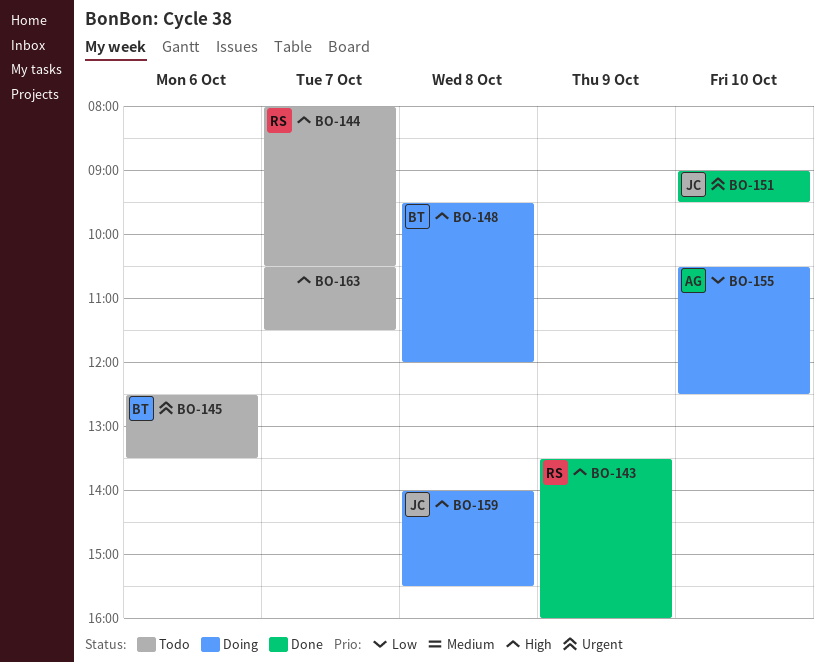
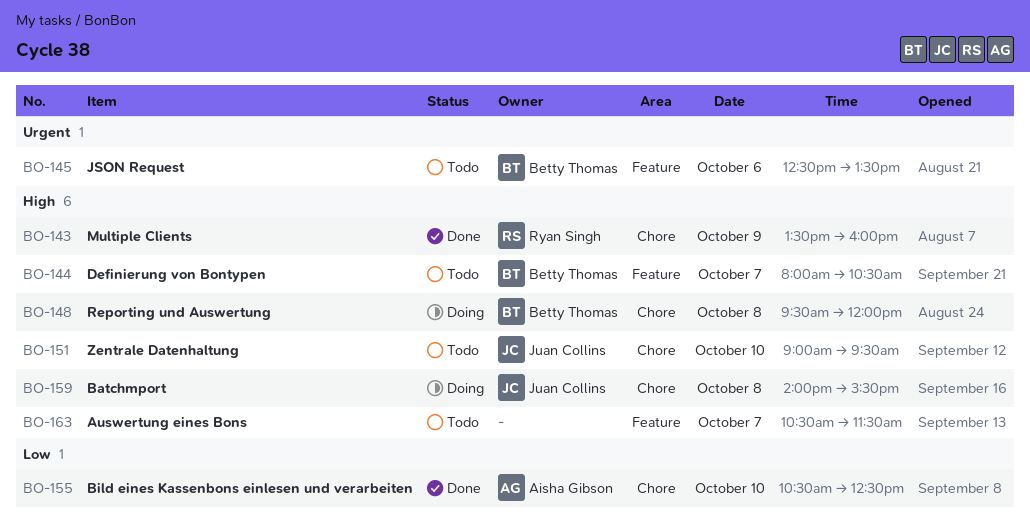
BO-144, owner: Ryan Singh -> Betty Thomas
BO-151, status: Done -> Todo
BO-151, priority: Urgent -> High
BO-155, status: Doing -> Done

